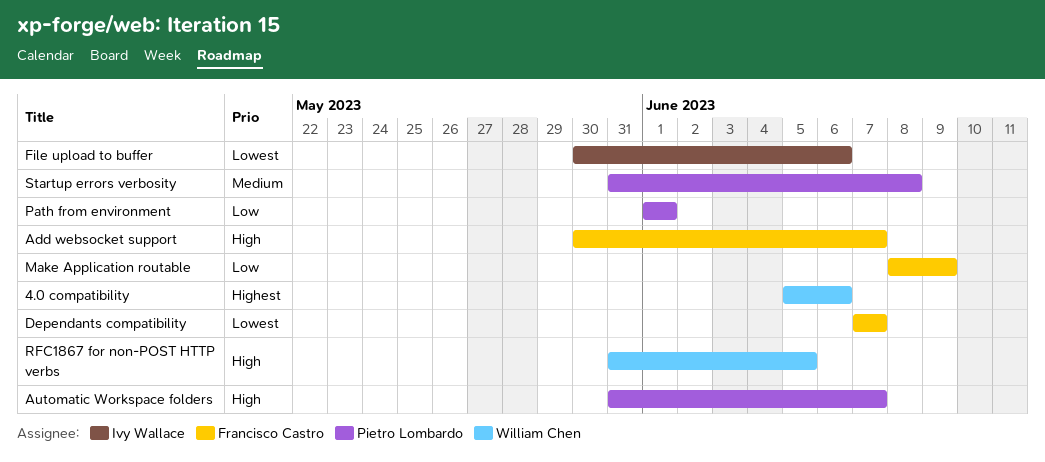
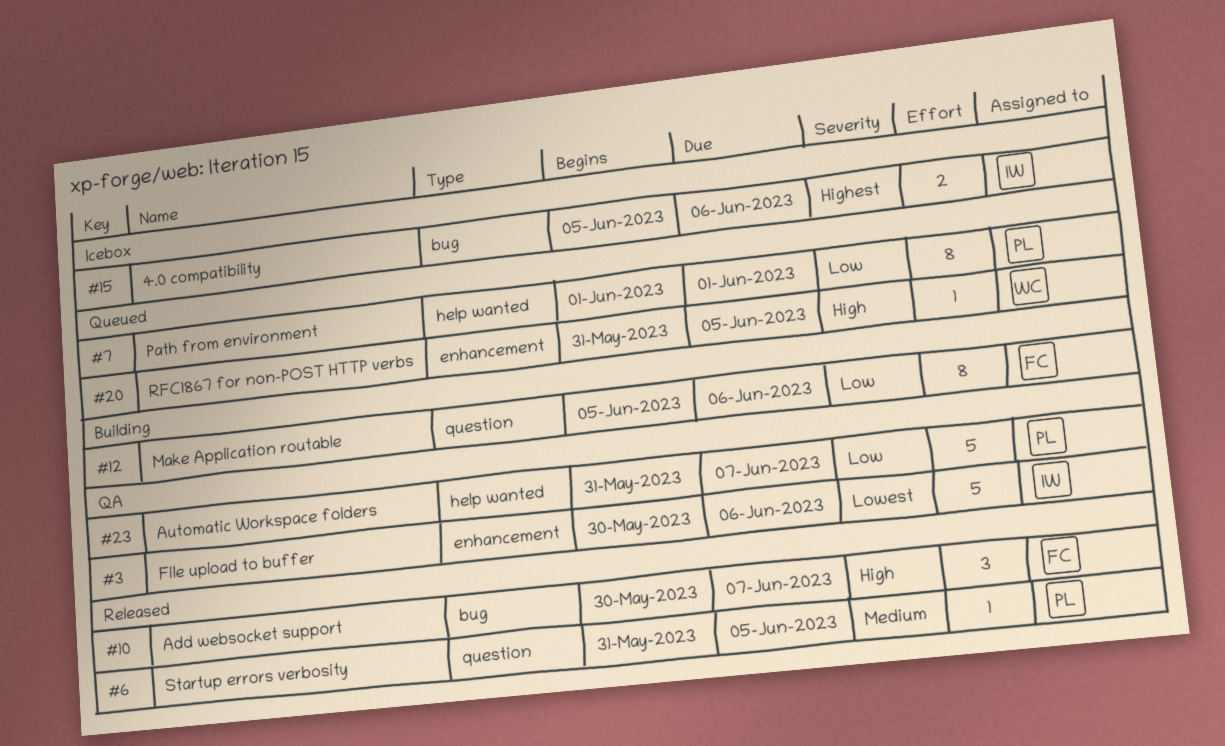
4.0 compatibility, owner: William Chen -> Ivy Wallace
Automatic Workspace folders, priority: High -> Low
Dependants compatibility: present -> none
Make Application routable, start: Jun 8 -> Jun 5
Make Application routable, due: Jun 9 -> Jun 6
Startup errors verbosity, due: Jun 8 -> Jun 5

